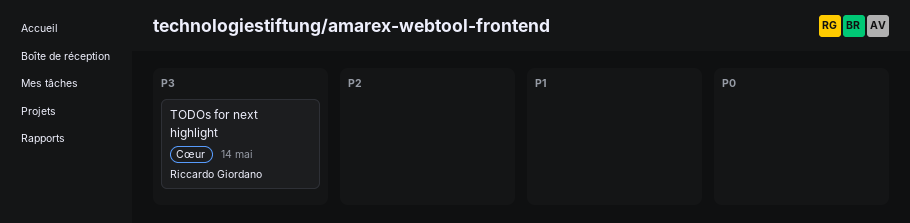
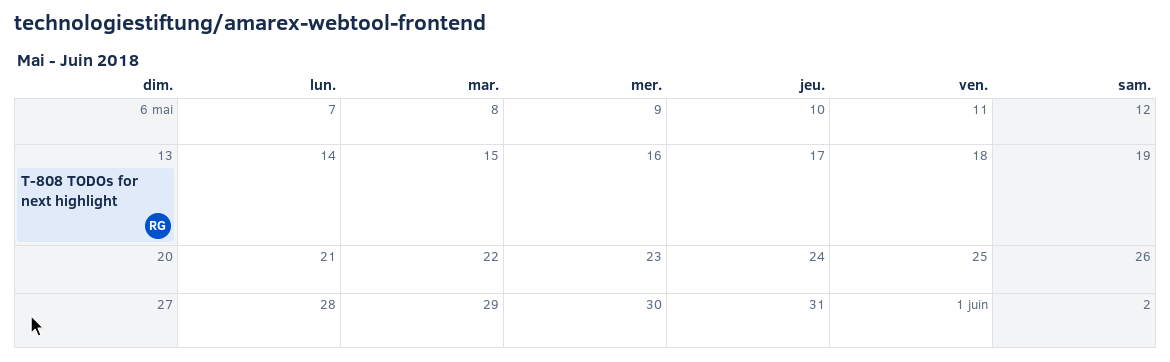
TODOs for next highlight, due: May 14 -> May 13

